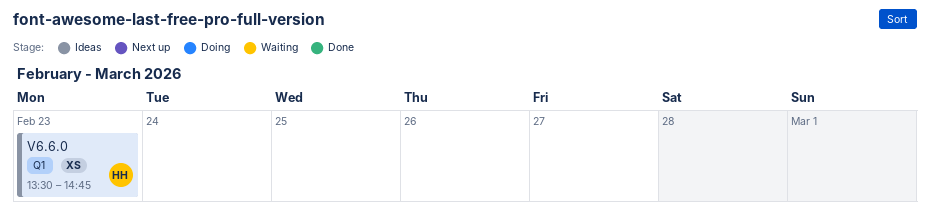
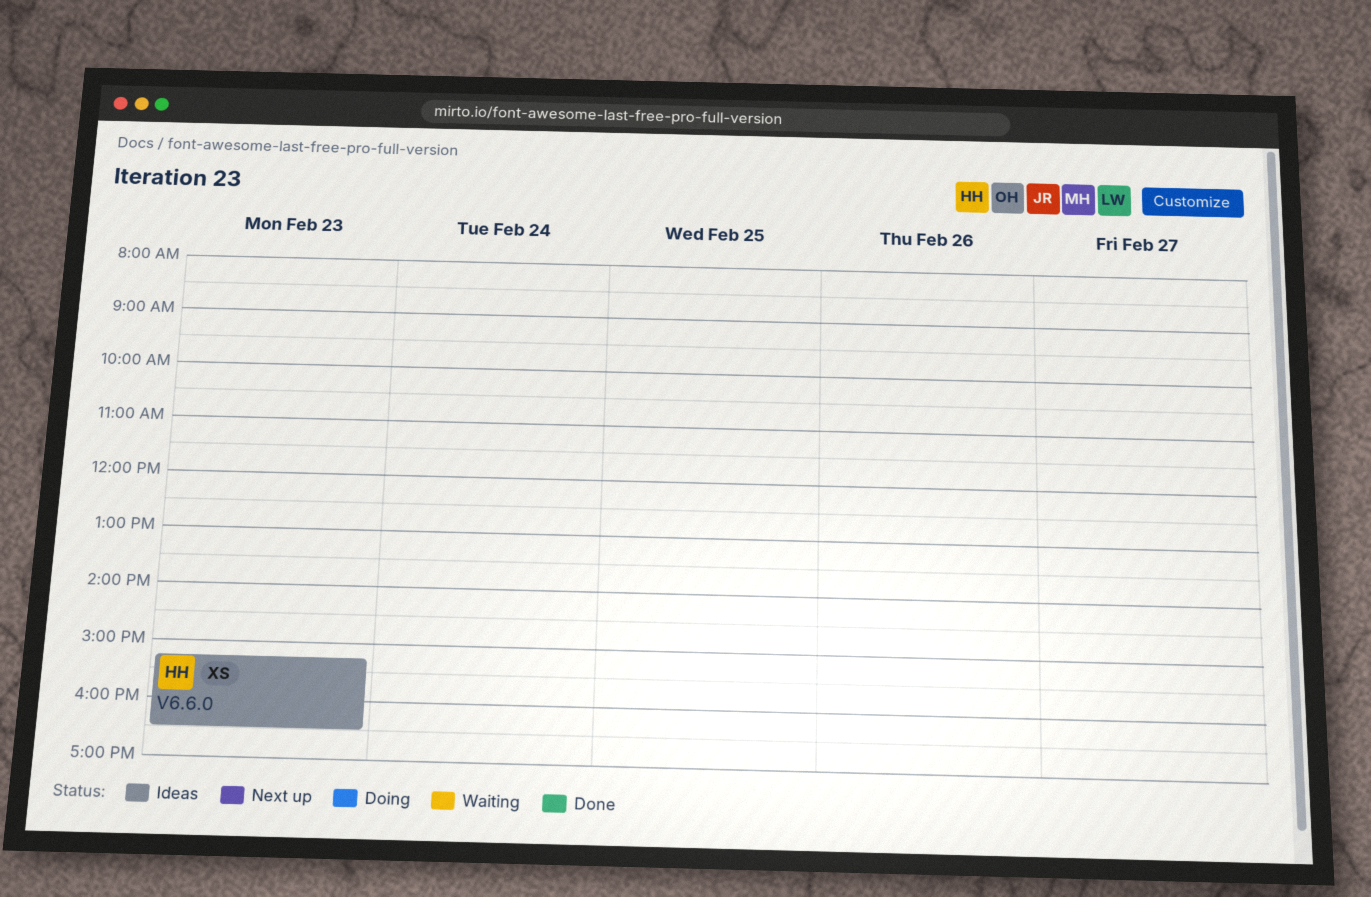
V6.6.0, begins: 13:30 -> 15:15
V6.6.0, ends: 14:45 -> 16:30

